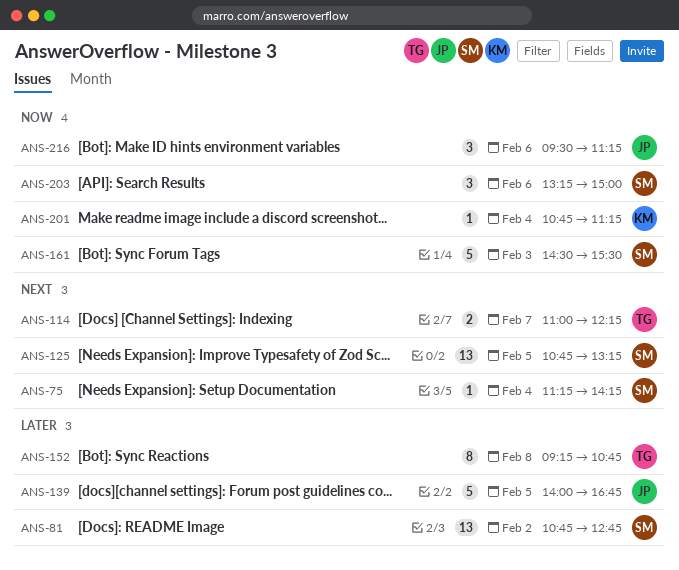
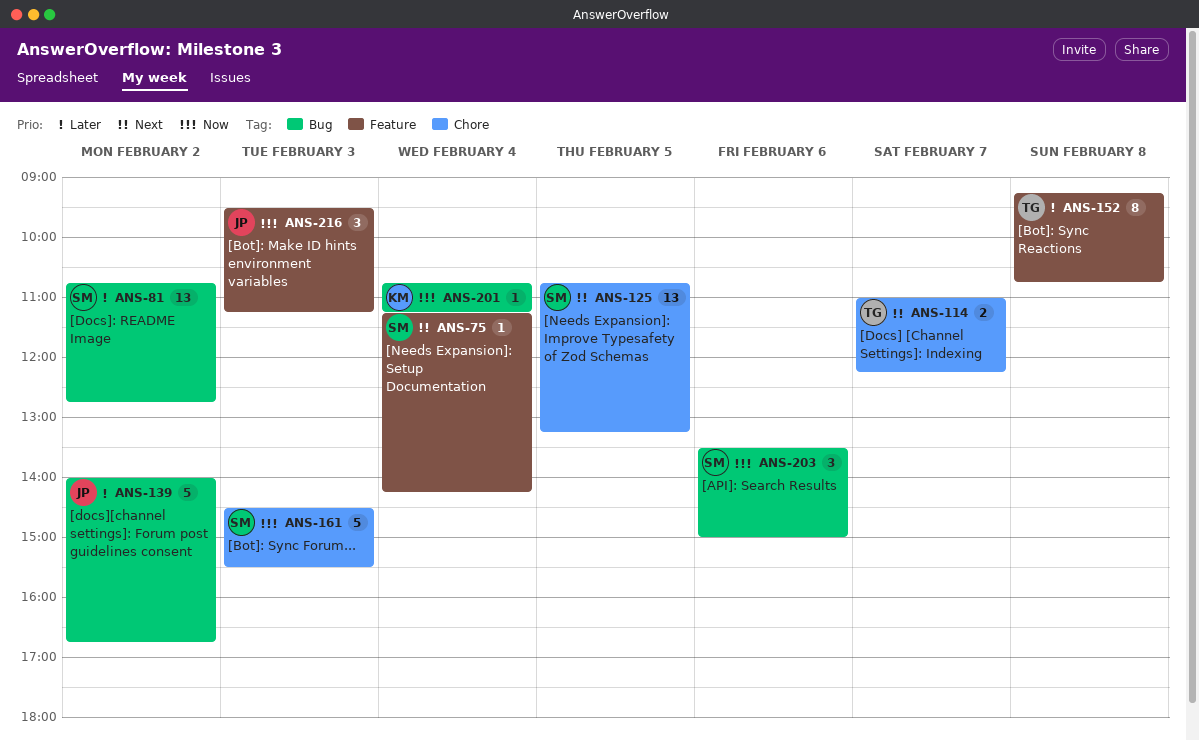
ANS-139, day: Feb 5 -> Feb 2
ANS-203, begins: 13:15 -> 13:30
ANS-216, day: Feb 6 -> Feb 3

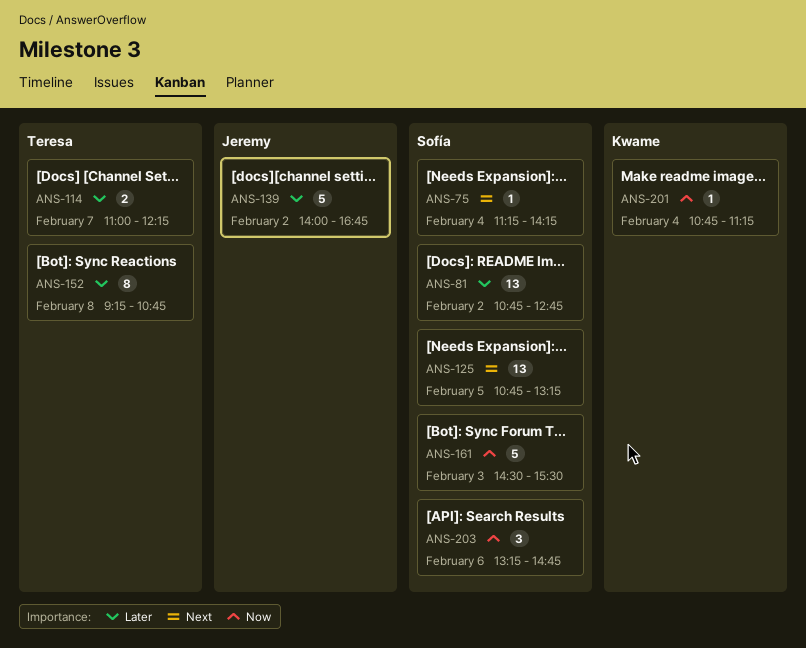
ANS-114, priority: Next -> Later
ANS-203, begins: 13:30 -> 13:15
ANS-203, ends: 15:00 -> 14:45
ANS-216: present -> none

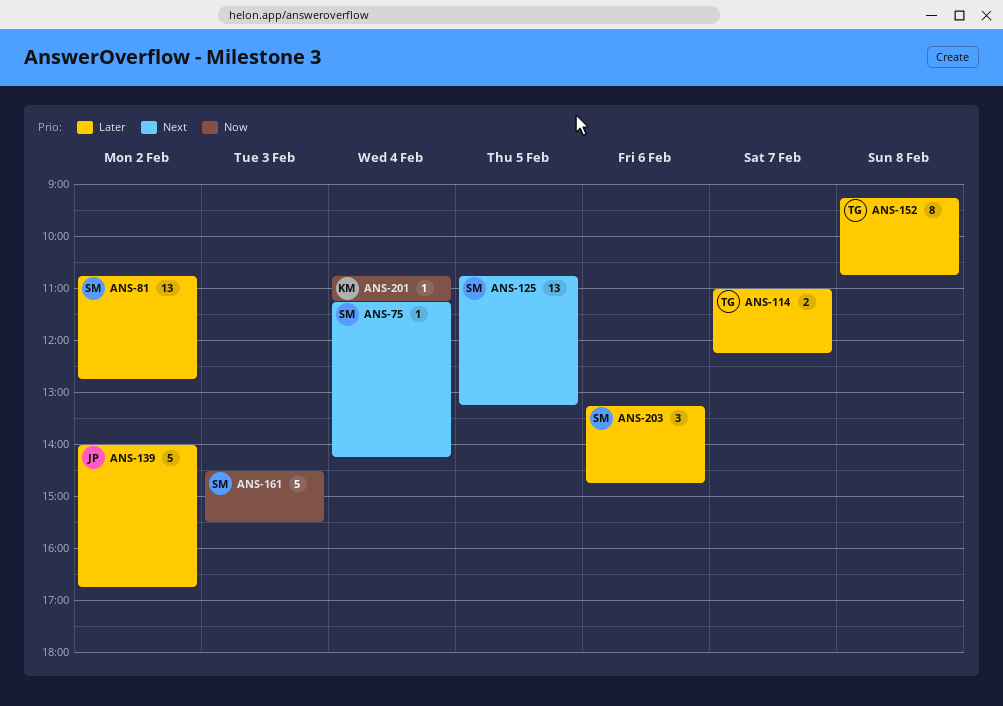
ANS-203, priority: Now -> Later

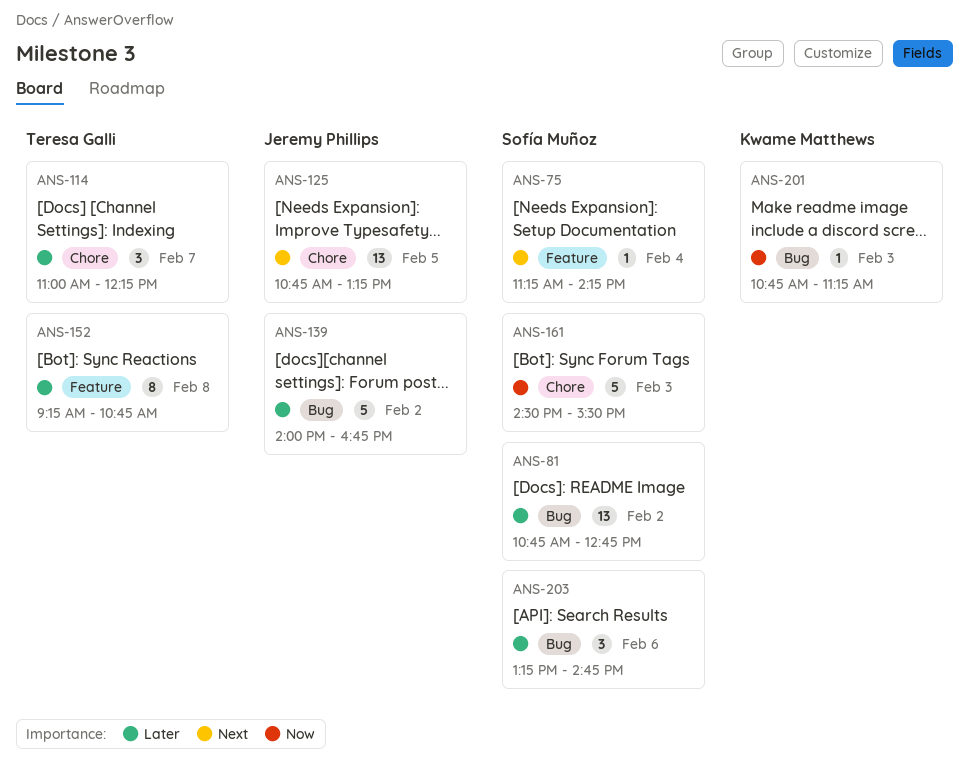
ANS-114, estimate: 2 -> 3
ANS-125, owner: Sofía Muñoz -> Jeremy Phillips
ANS-201, day: Feb 4 -> Feb 3

